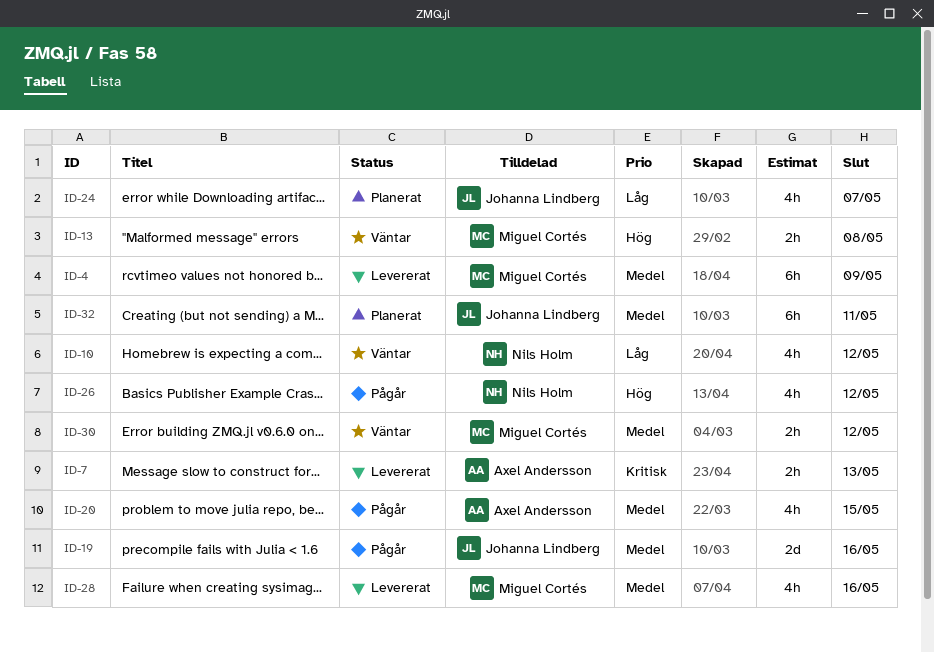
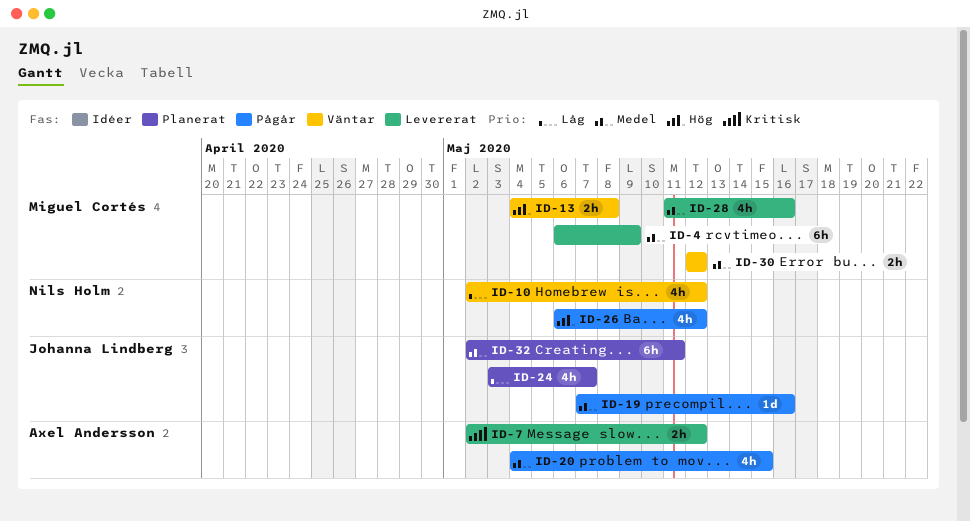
ID-7, due: May 13 -> May 12
ID-19, estimate: 2d -> 1d

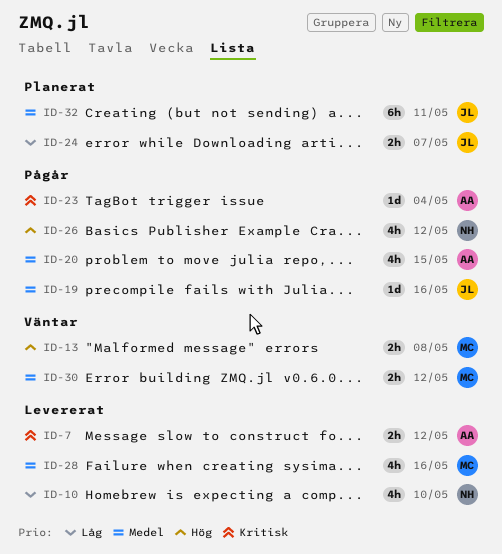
ID-4: present -> none
ID-10, status: Väntar -> Levererat
ID-10, due: May 12 -> May 10
ID-23: none -> present
ID-24, estimate: 4h -> 2h

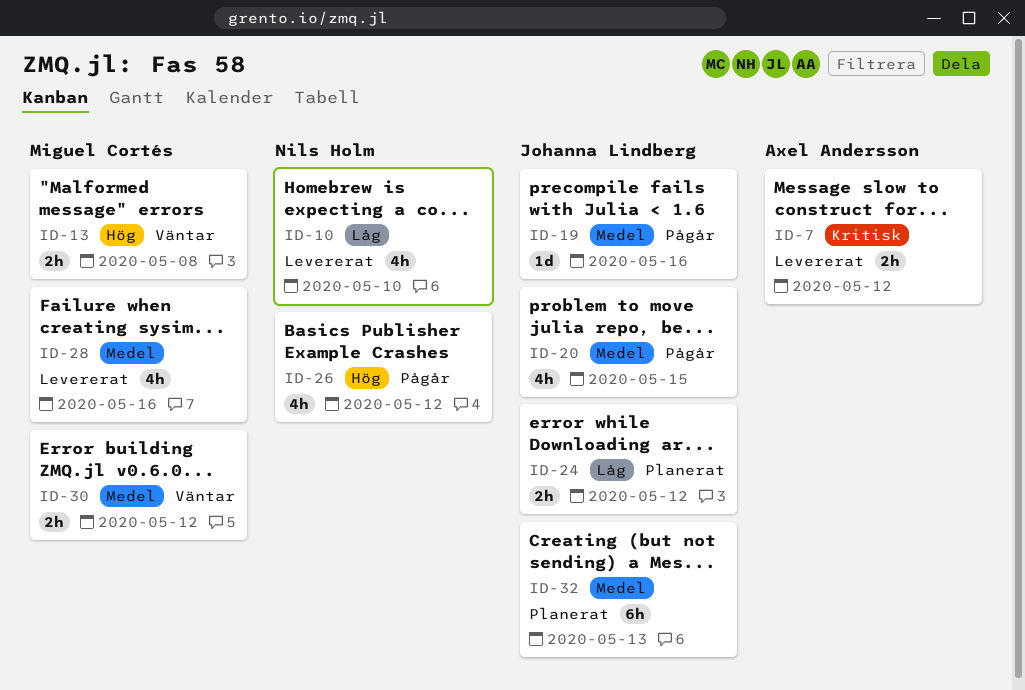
ID-20, owner: Axel Andersson -> Johanna Lindberg
ID-23: present -> none
ID-24, due: May 7 -> May 12
ID-32, due: May 11 -> May 13

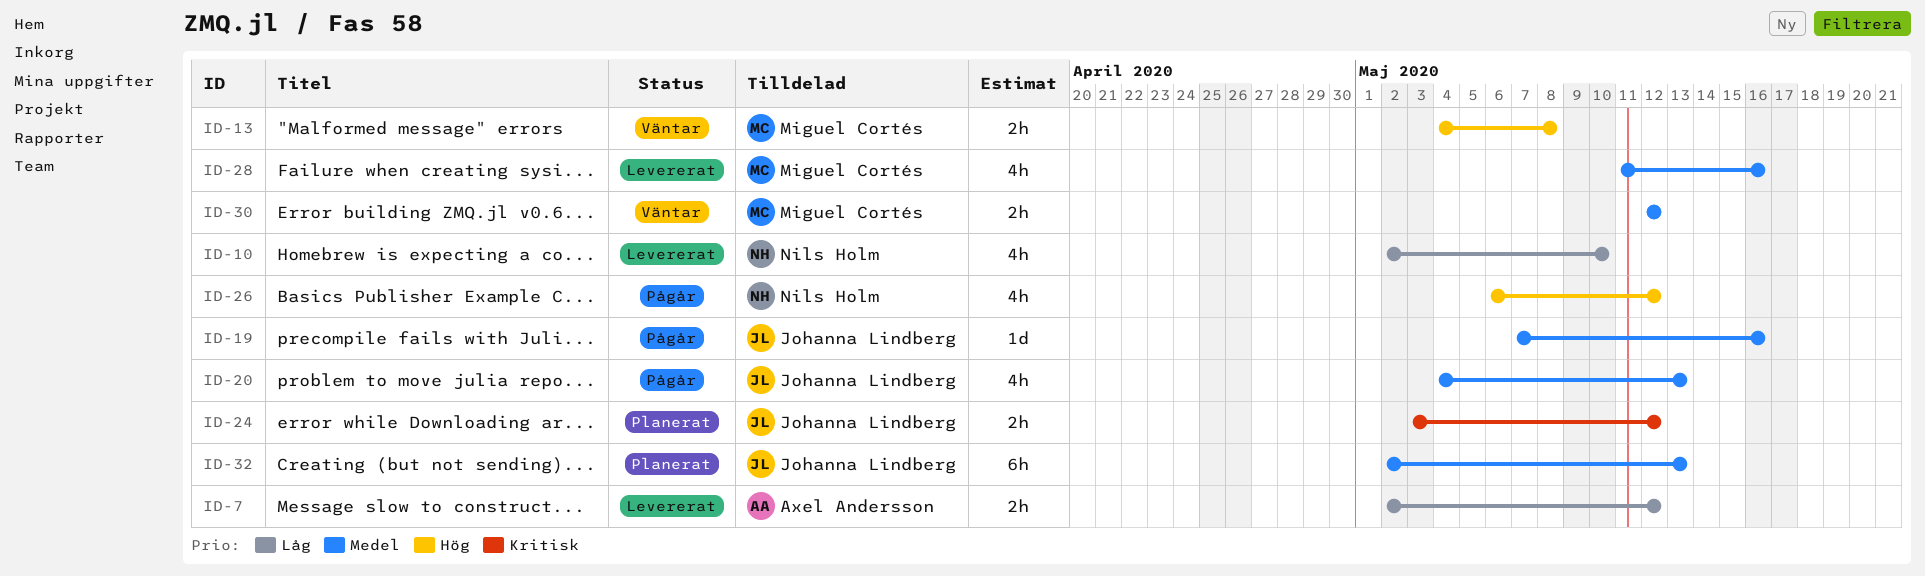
ID-7, priority: Kritisk -> Låg
ID-20, due: May 15 -> May 13
ID-24, priority: Låg -> Kritisk

